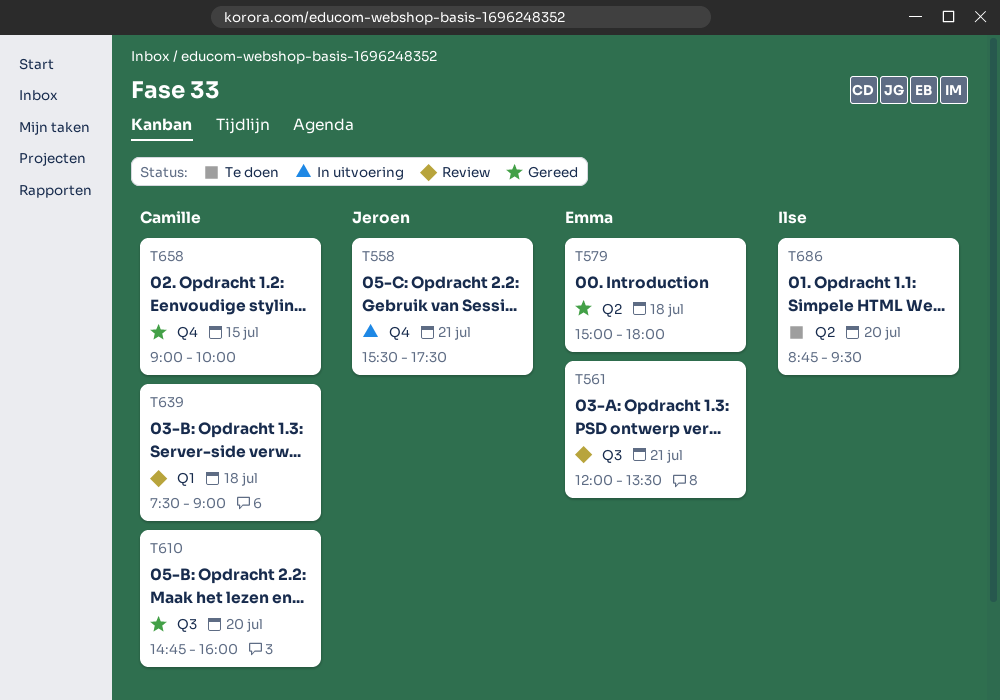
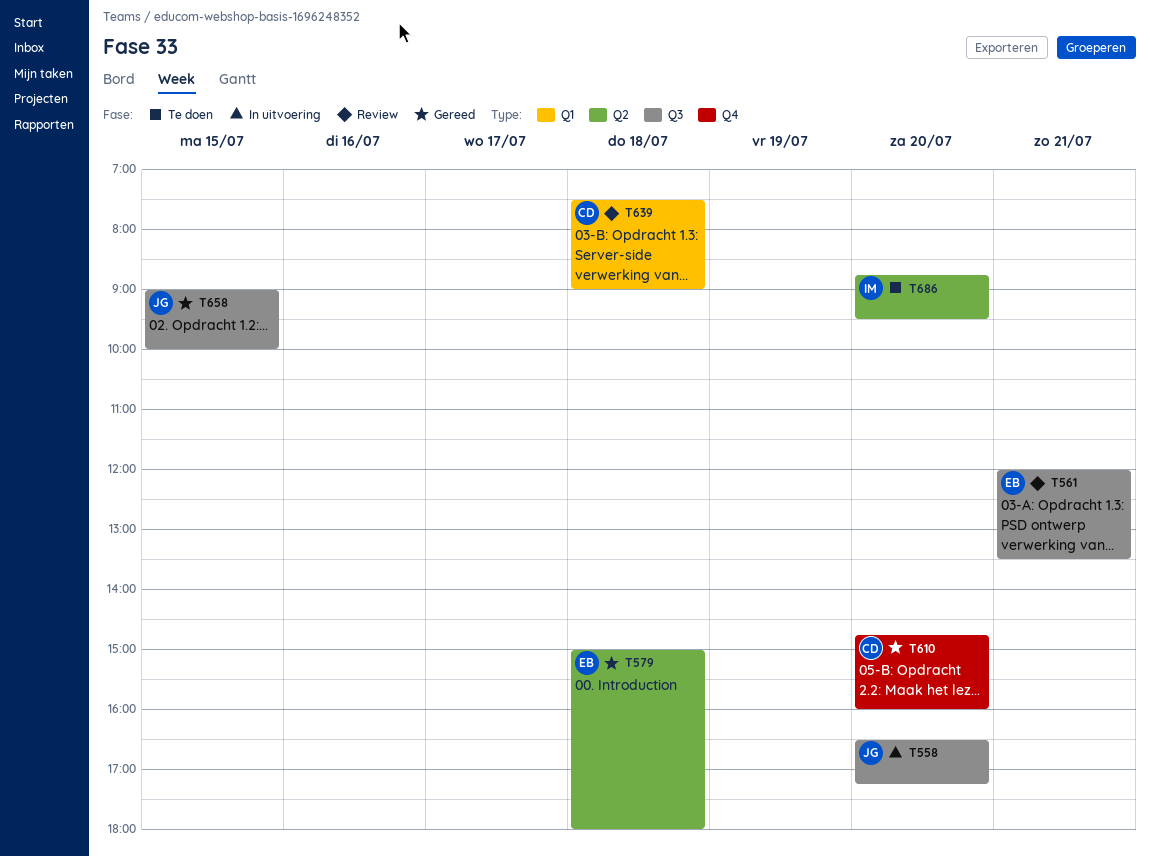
T558, label: Q4 -> Q3
T558, day: Jul 21 -> Jul 20
T558, begins: 15:30 -> 16:30
T558, ends: 17:30 -> 17:15
T610, label: Q3 -> Q4
T658, owner: Camille -> Jeroen
T658, label: Q4 -> Q3

